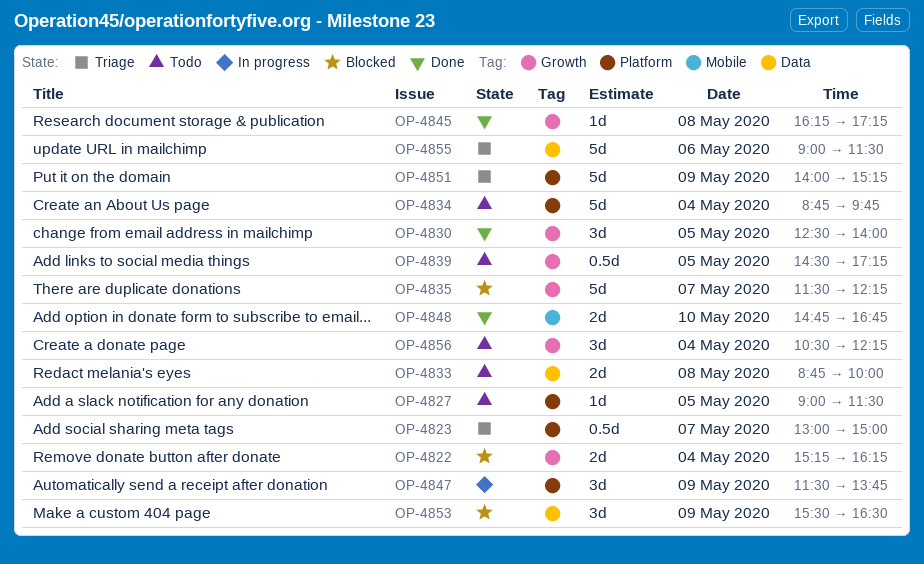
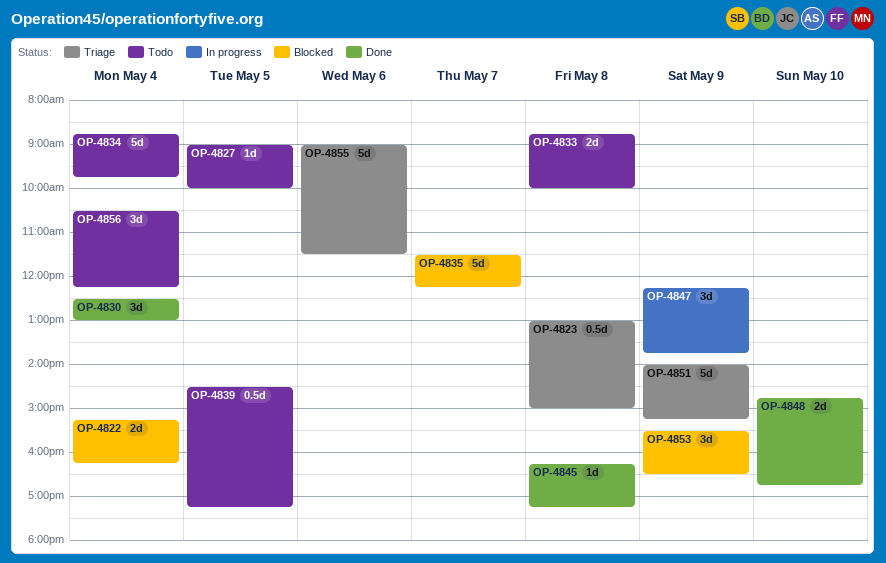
OP-4823, day: May 7 -> May 8
OP-4827, ends: 11:30 -> 10:00
OP-4830, day: May 5 -> May 4
OP-4830, ends: 14:00 -> 13:00
OP-4847, begins: 11:30 -> 12:15

